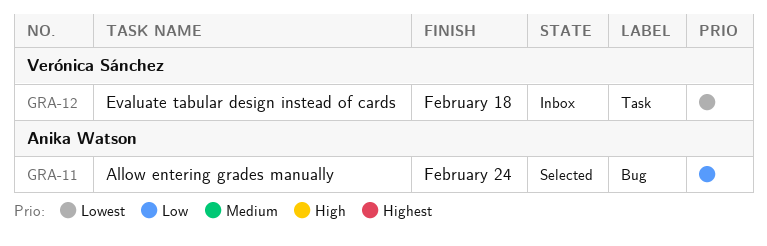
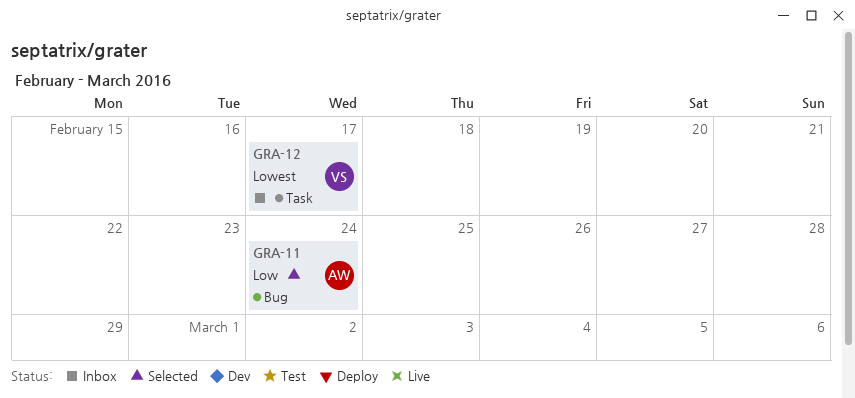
GRA-12, due: Feb 18 -> Feb 17

